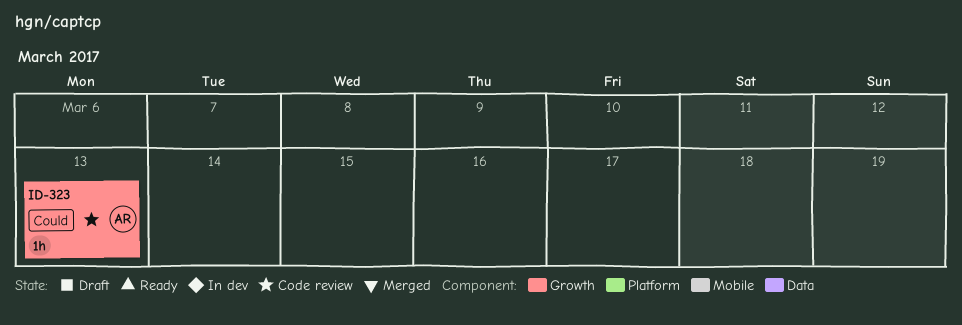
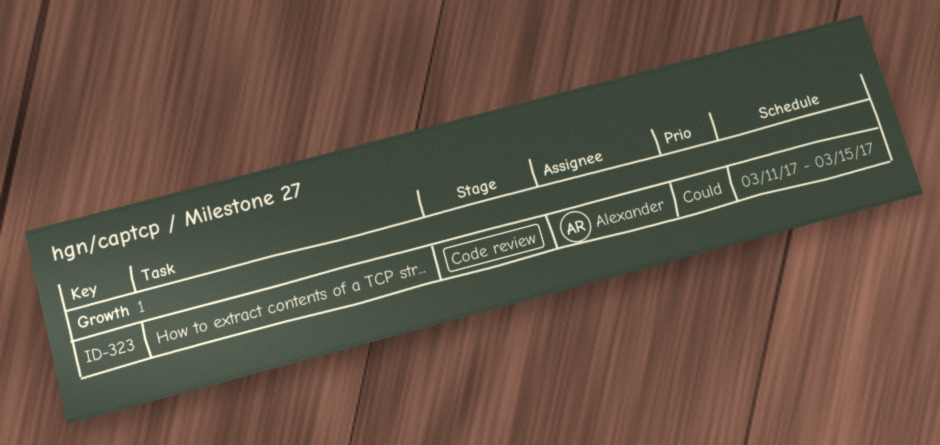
ID-323, due: Mar 13 -> Mar 15

